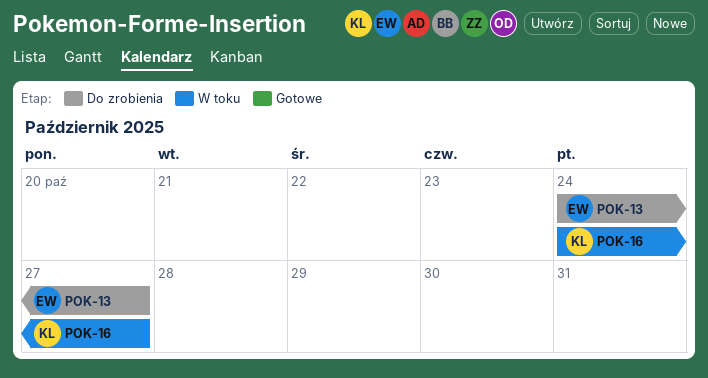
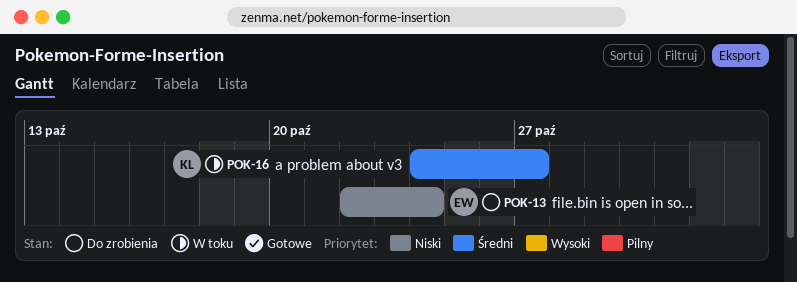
POK-13, start: Oct 24 -> Oct 22
POK-13, due: Oct 27 -> Oct 24

